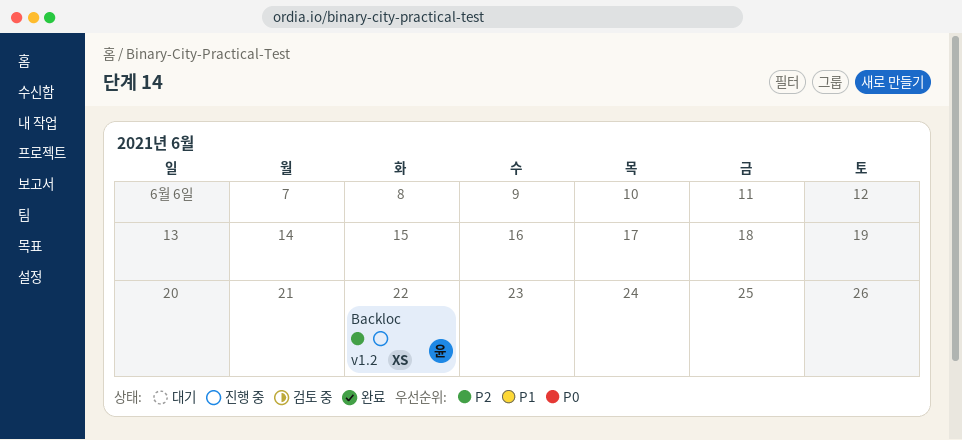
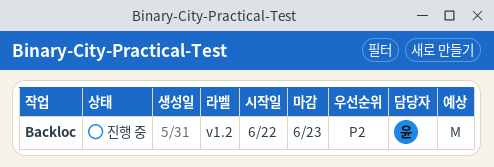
Backloc, estimate: XS -> M
Backloc, due: Jun 22 -> Jun 23

